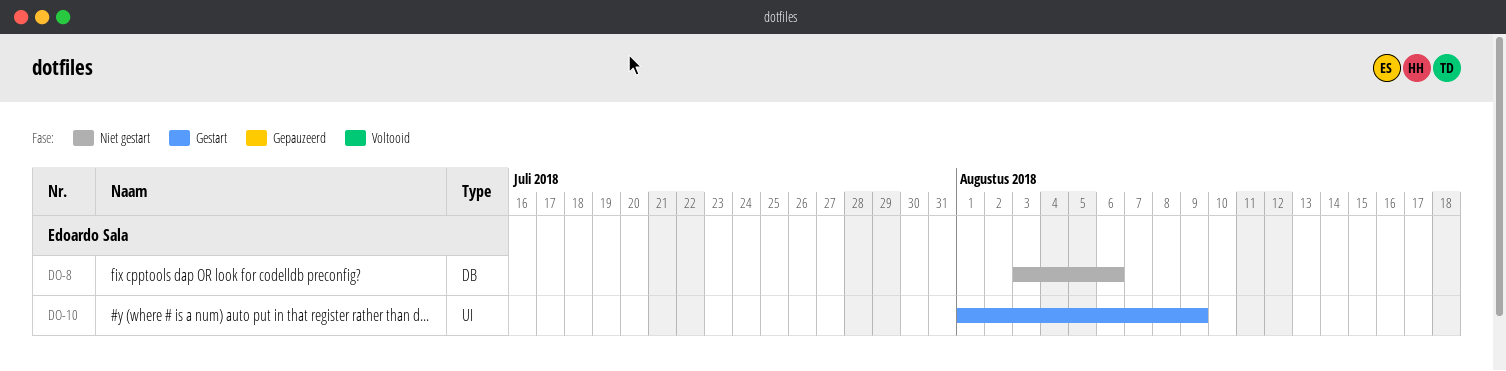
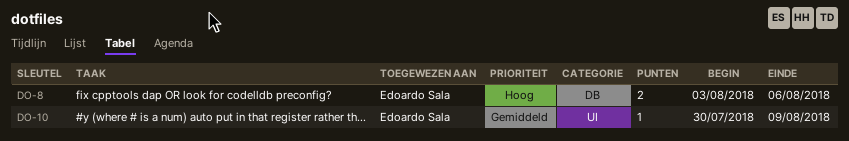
DO-10, start: Aug 1 -> Jul 30

